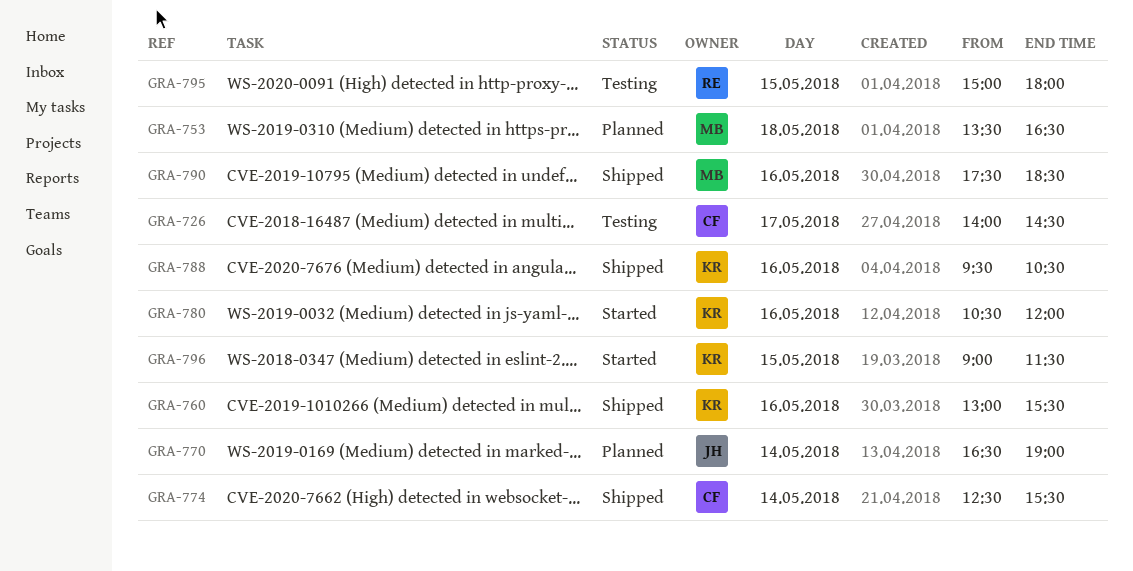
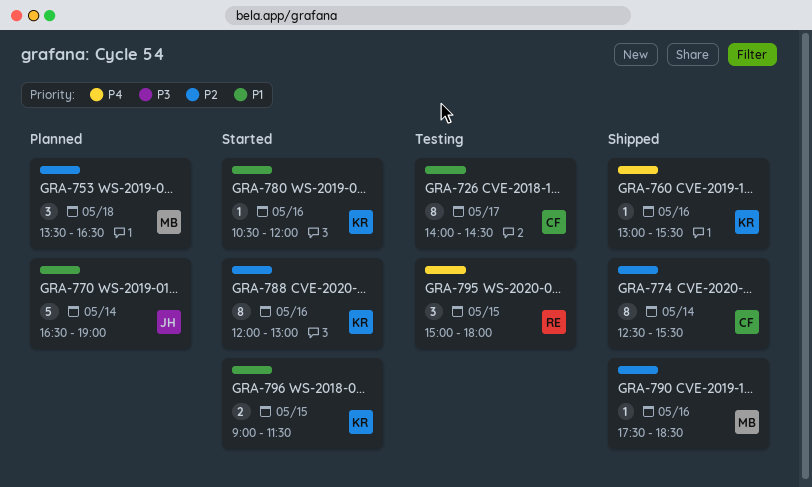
GRA-788, status: Shipped -> Started
GRA-788, begins: 09:30 -> 12:00
GRA-788, ends: 10:30 -> 13:00

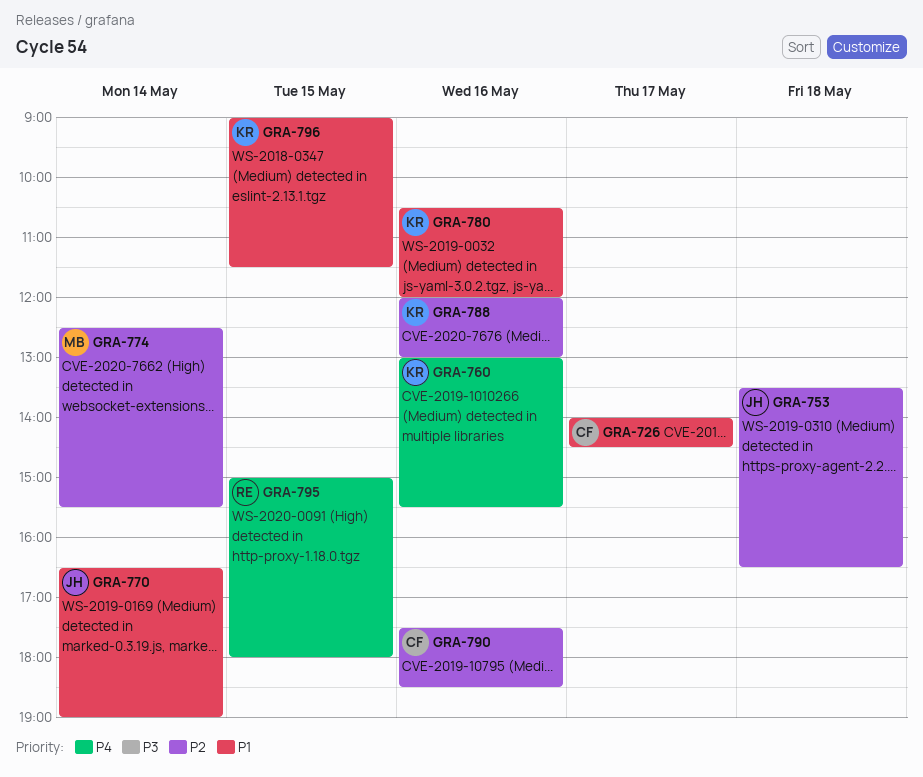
GRA-753, owner: MB -> JH
GRA-774, owner: CF -> MB
GRA-790, owner: MB -> CF

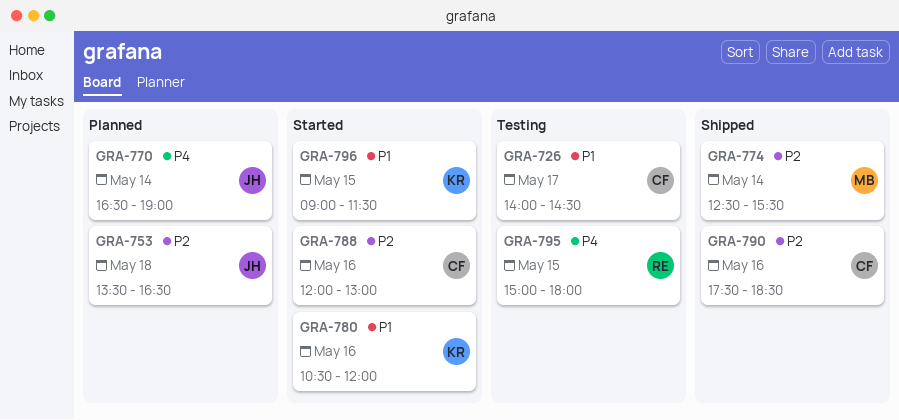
GRA-760: present -> none
GRA-770, priority: P1 -> P4
GRA-788, owner: KR -> CF

